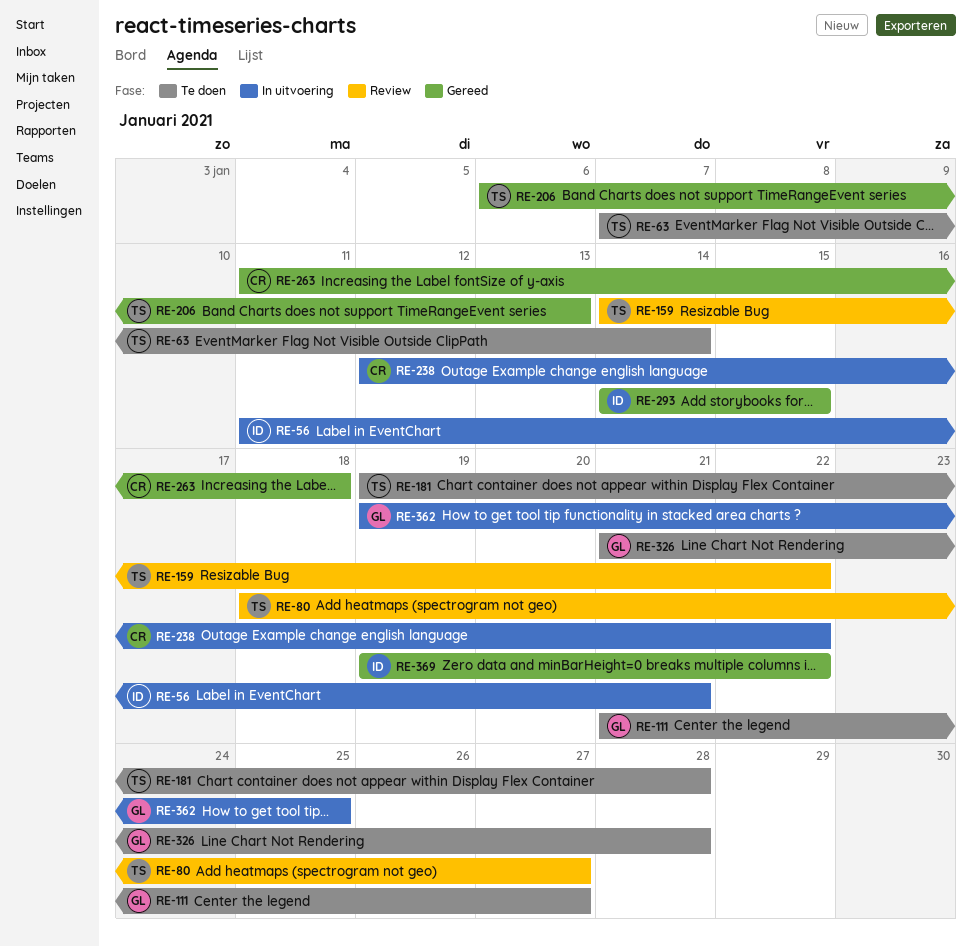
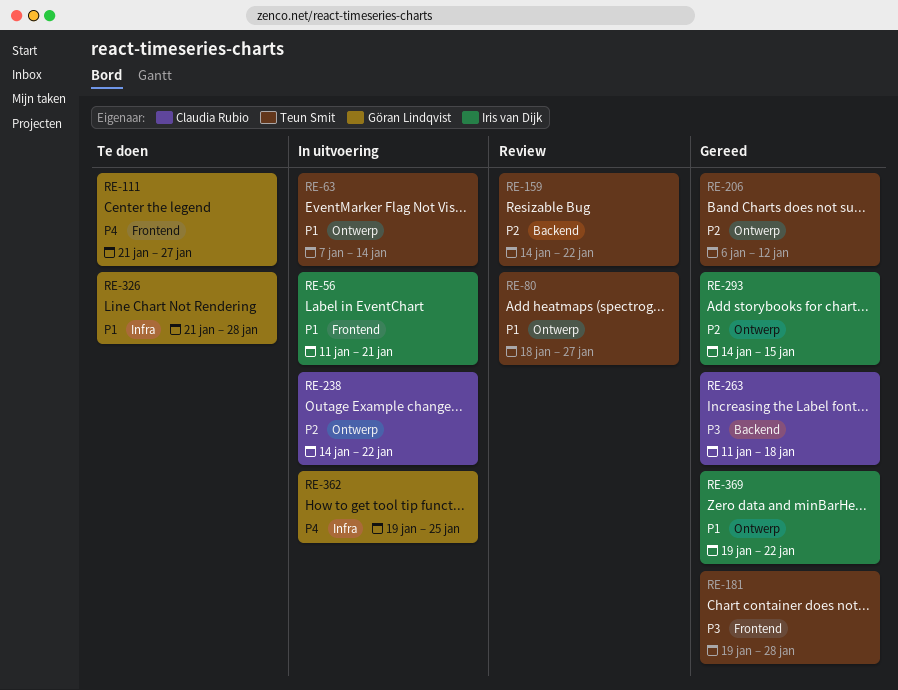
RE-63, status: Te doen -> In uitvoering
RE-181, status: Te doen -> Gereed
RE-206, due: Jan 13 -> Jan 12
RE-238, start: Jan 12 -> Jan 14

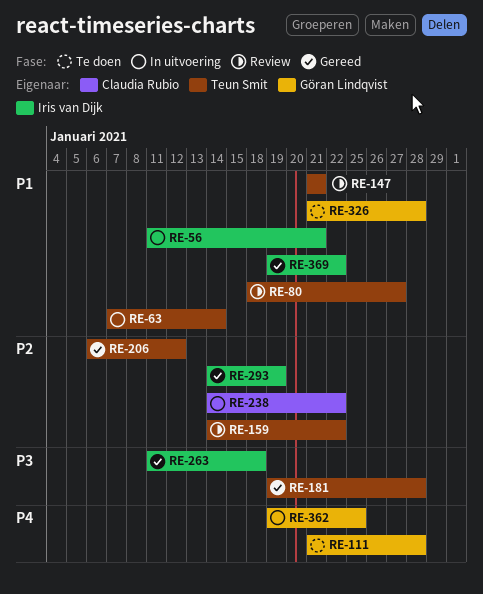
RE-111, due: Jan 27 -> Jan 28
RE-147: none -> present
RE-263, owner: Claudia Rubio -> Iris van Dijk
RE-293, due: Jan 15 -> Jan 19

